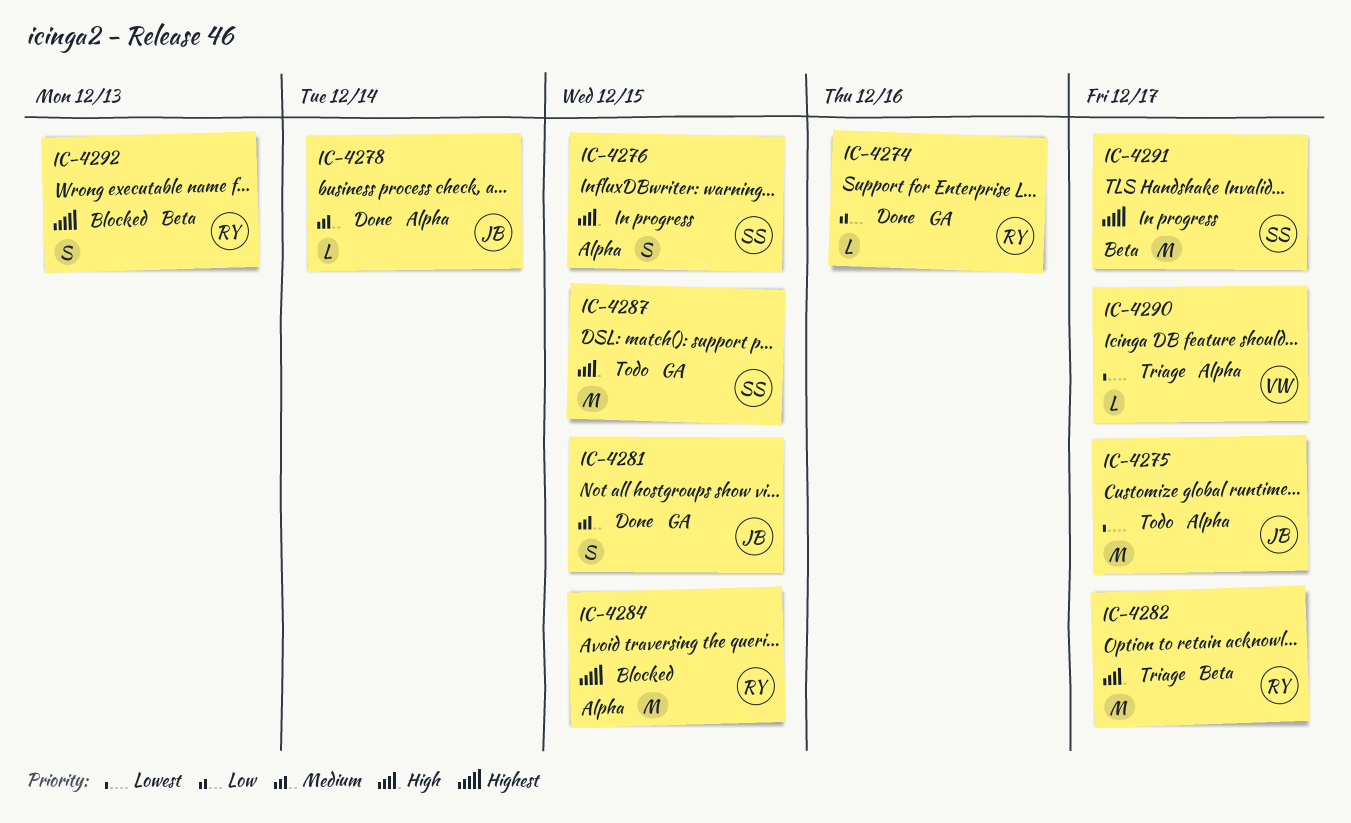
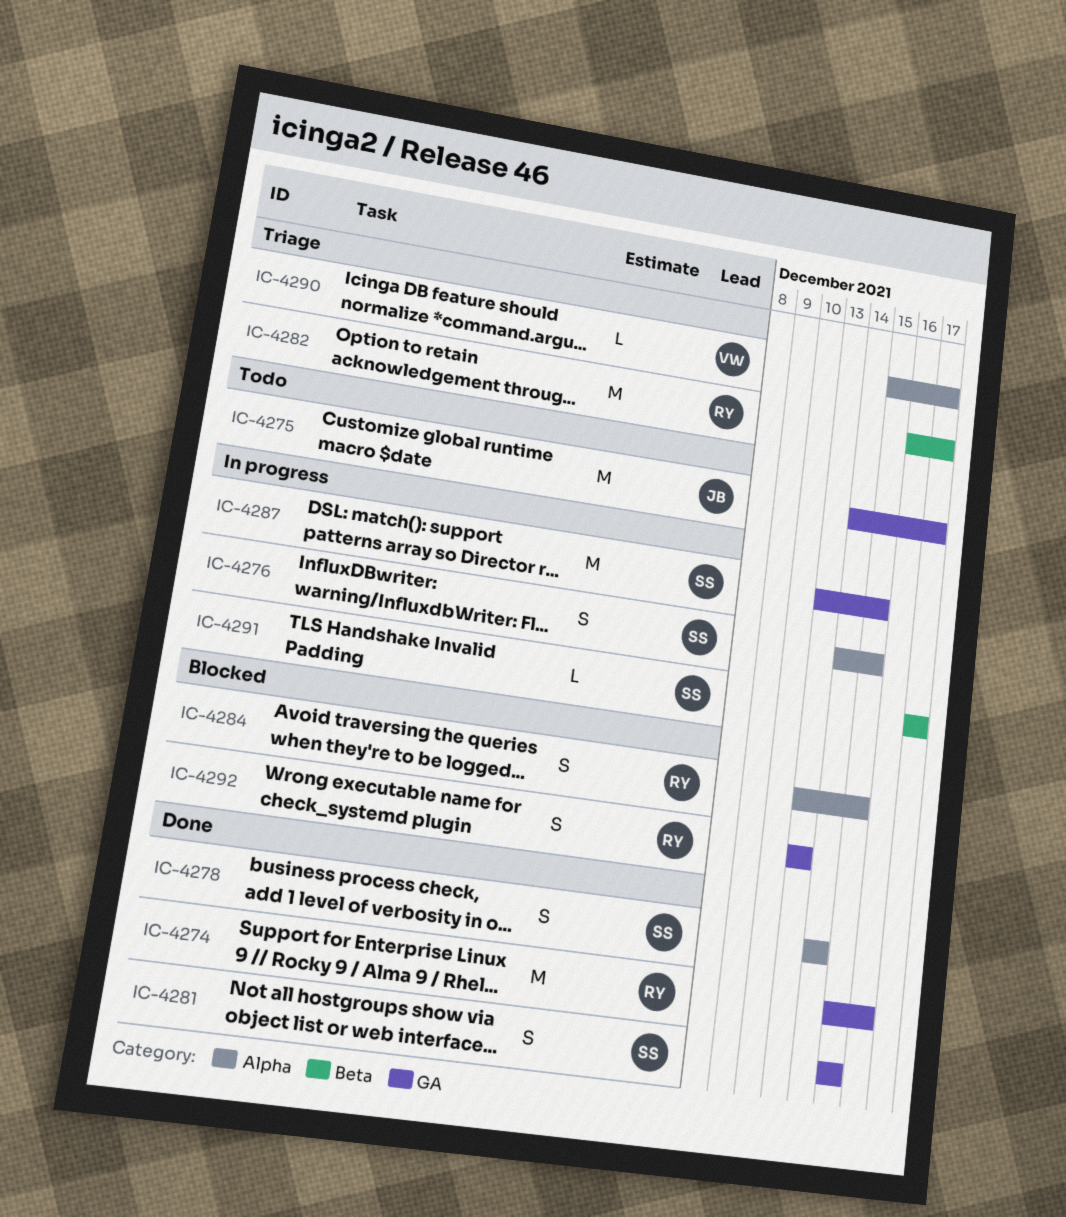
IC-4274, estimate: L -> M
IC-4275, label: Alpha -> GA
IC-4278, owner: JB -> SS
IC-4278, estimate: L -> S
IC-4281, owner: JB -> SS
IC-4284, estimate: M -> S
IC-4287, status: Todo -> In progress
IC-4291, estimate: M -> L
IC-4292, label: Beta -> GA

